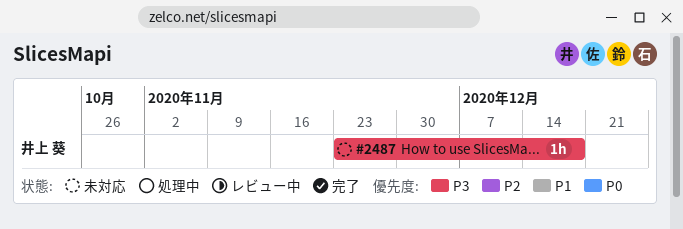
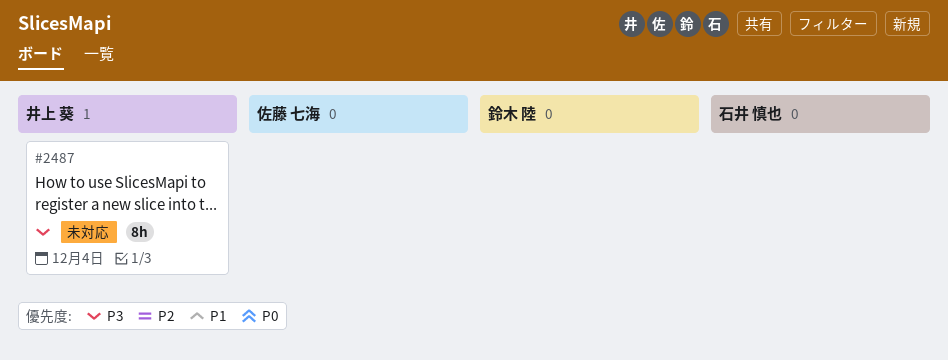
#2487, estimate: 1h -> 8h
#2487, due: Dec 18 -> Dec 4

